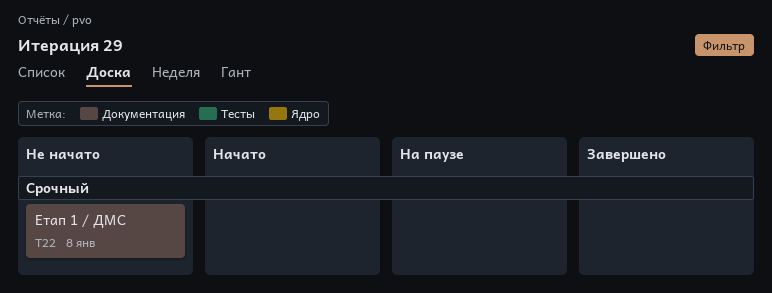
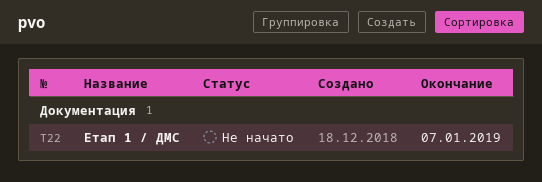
T22, due: Jan 8 -> Jan 7

